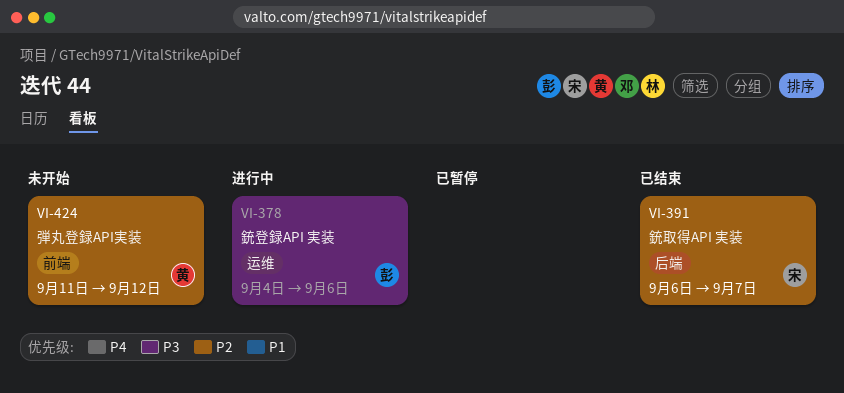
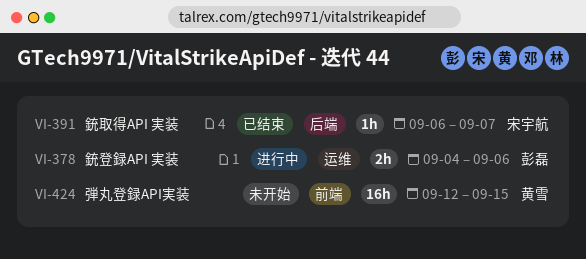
VI-424, start: Sep 11 -> Sep 12
VI-424, due: Sep 12 -> Sep 15

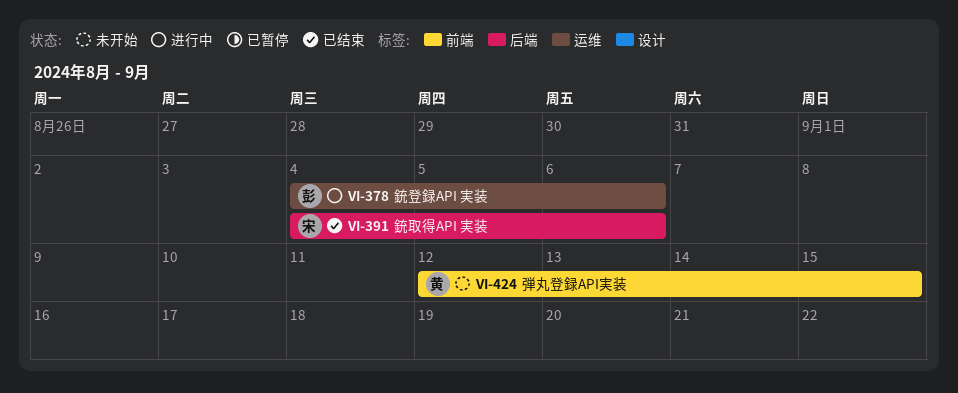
VI-391, start: Sep 6 -> Sep 4
VI-391, due: Sep 7 -> Sep 6

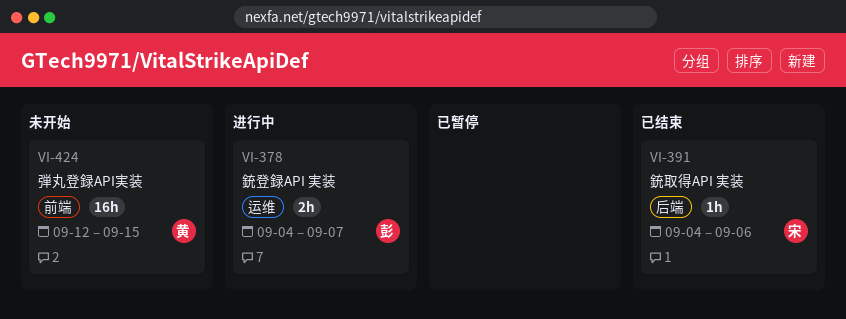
VI-378, due: Sep 6 -> Sep 7

